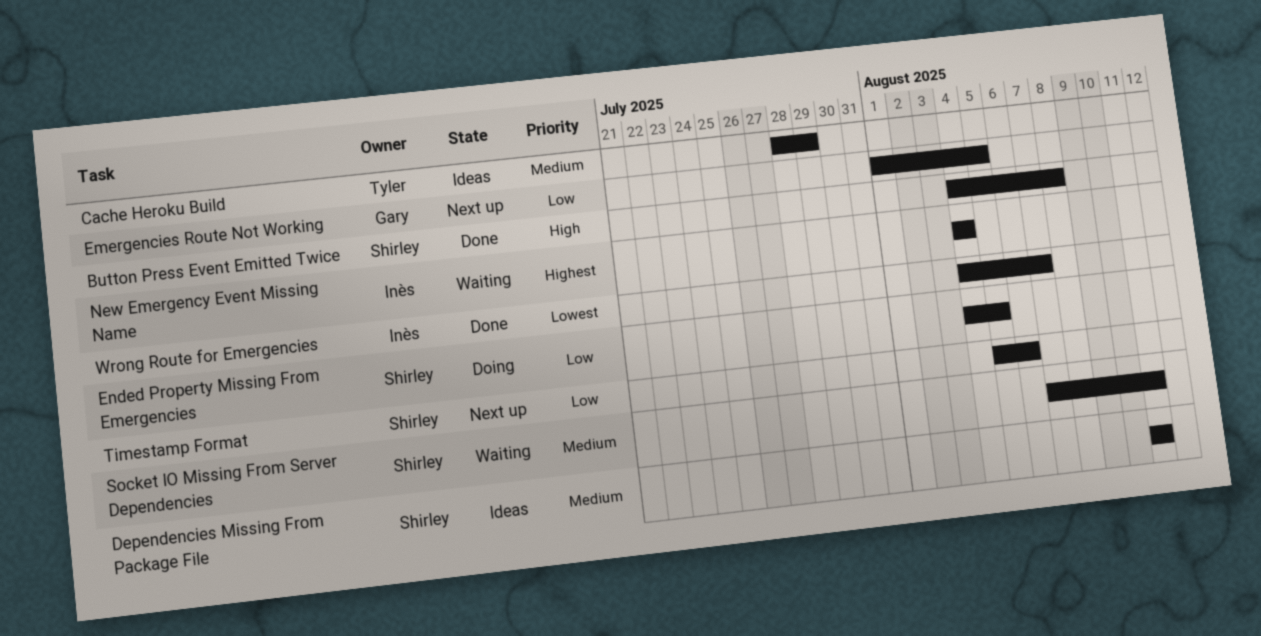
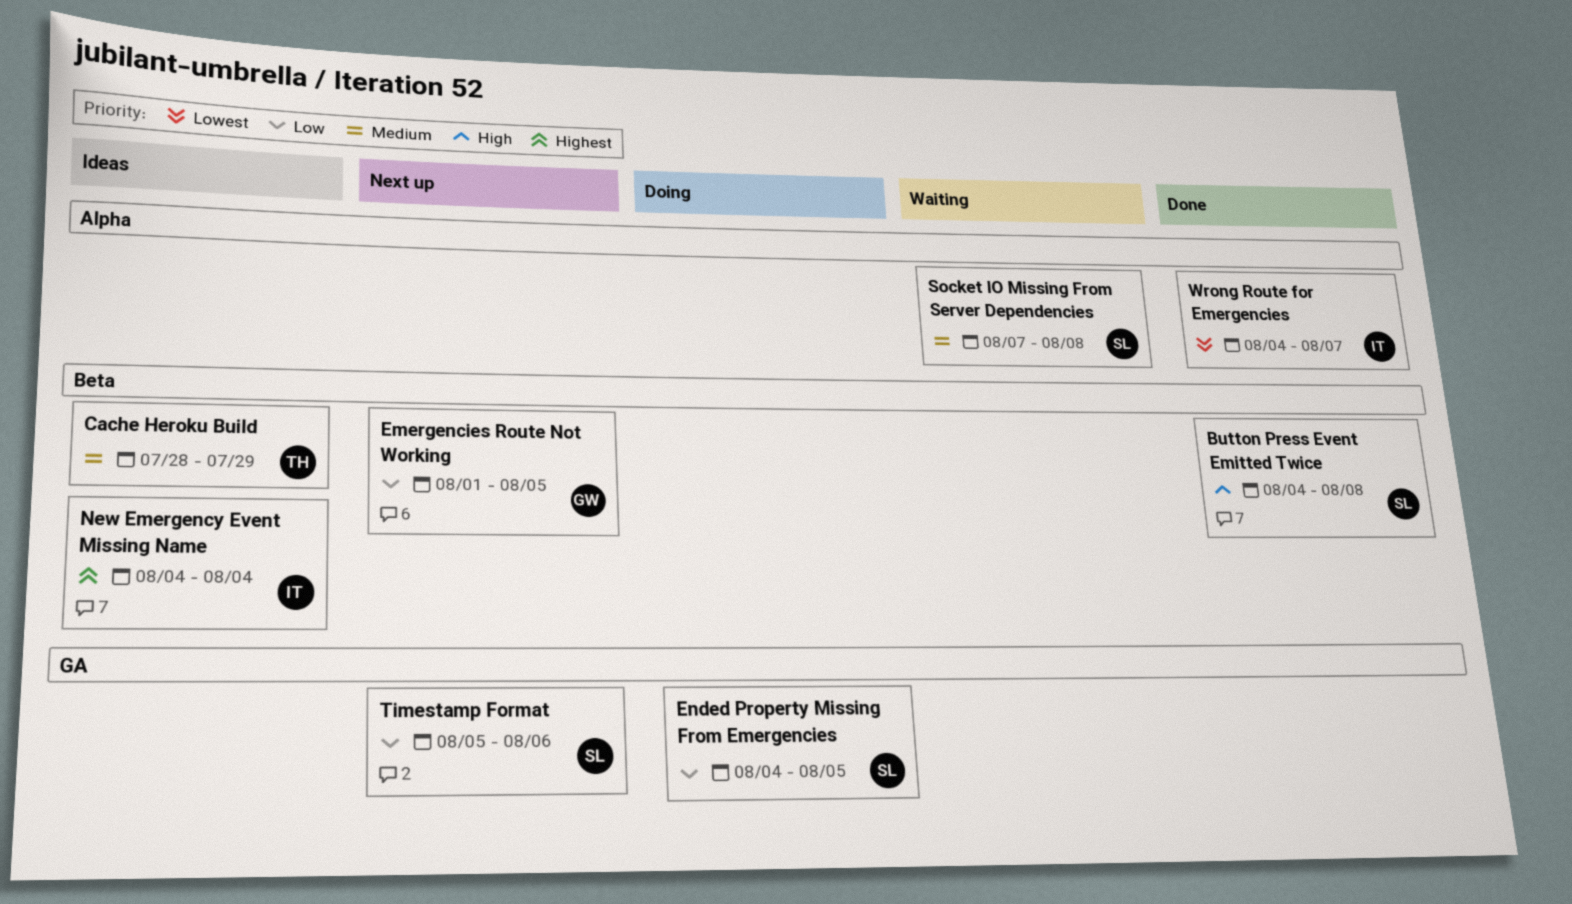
Dependencies Missing From Package File: present -> none
New Emergency Event Missing Name, status: Waiting -> Ideas
Socket IO Missing From Server Dependencies, due: Aug 11 -> Aug 8

